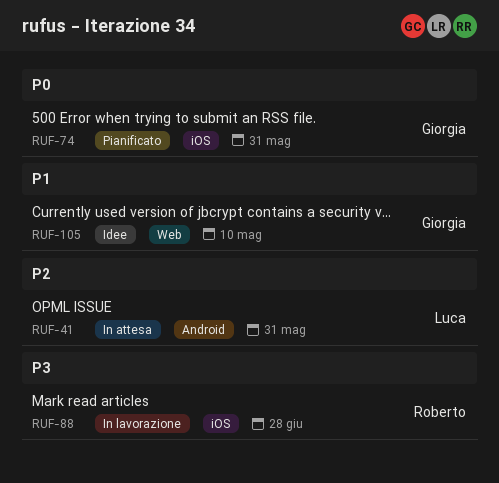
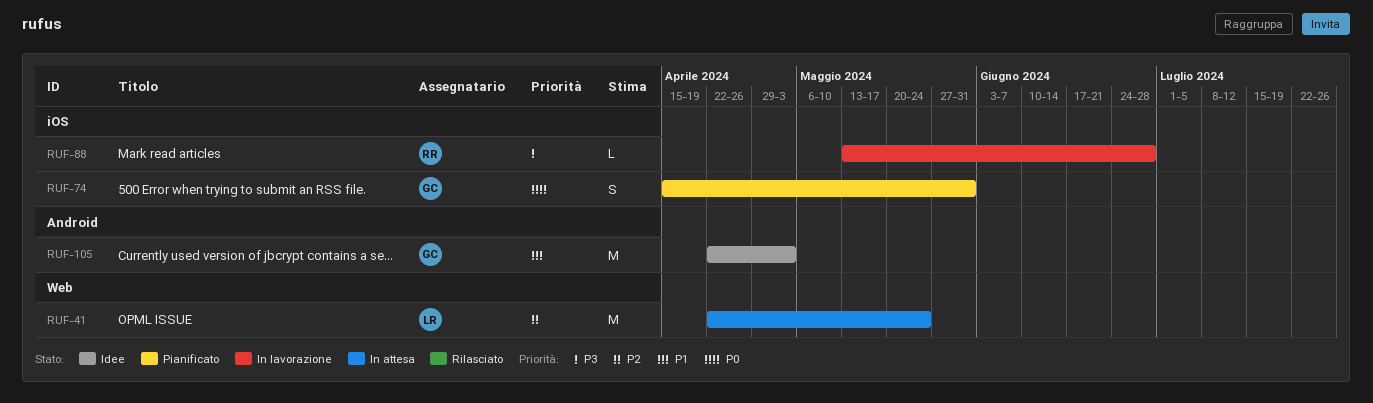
RUF-41, label: Android -> Web
RUF-41, due: May 31 -> May 24
RUF-105, label: Web -> Android
RUF-105, due: May 10 -> May 3

